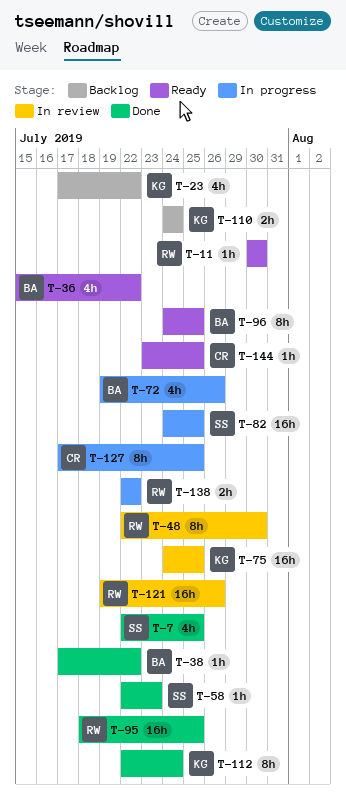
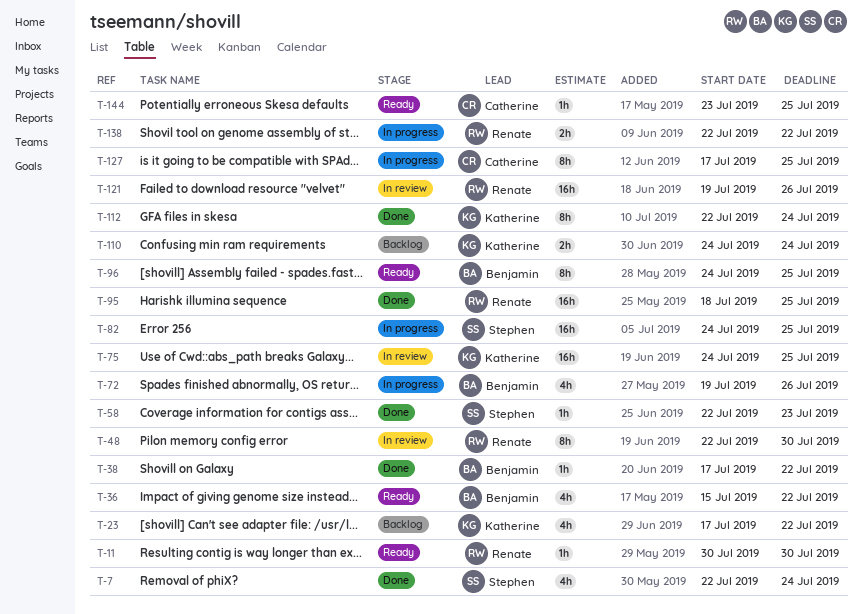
T-7, due: Jul 25 -> Jul 24

